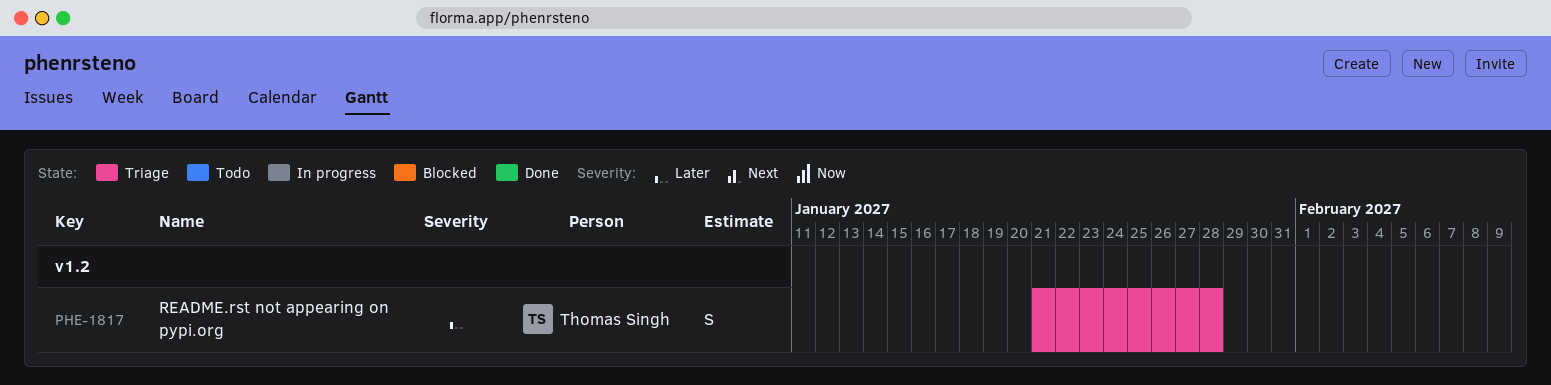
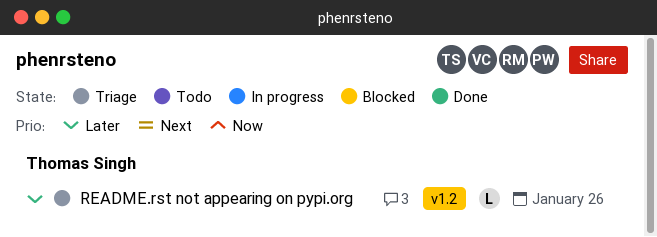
README.rst not appearing on pypi.org, estimate: S -> L
README.rst not appearing on pypi.org, due: Jan 28 -> Jan 26

